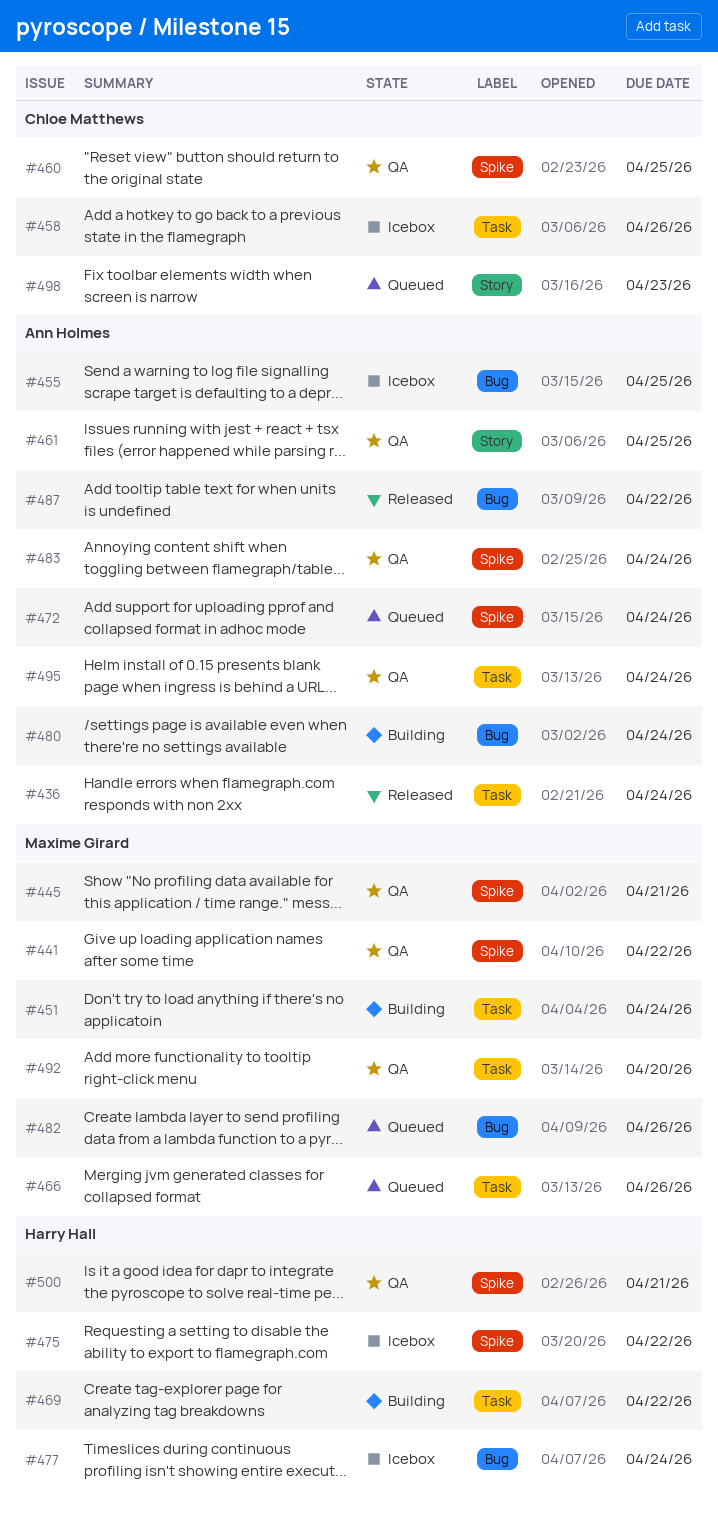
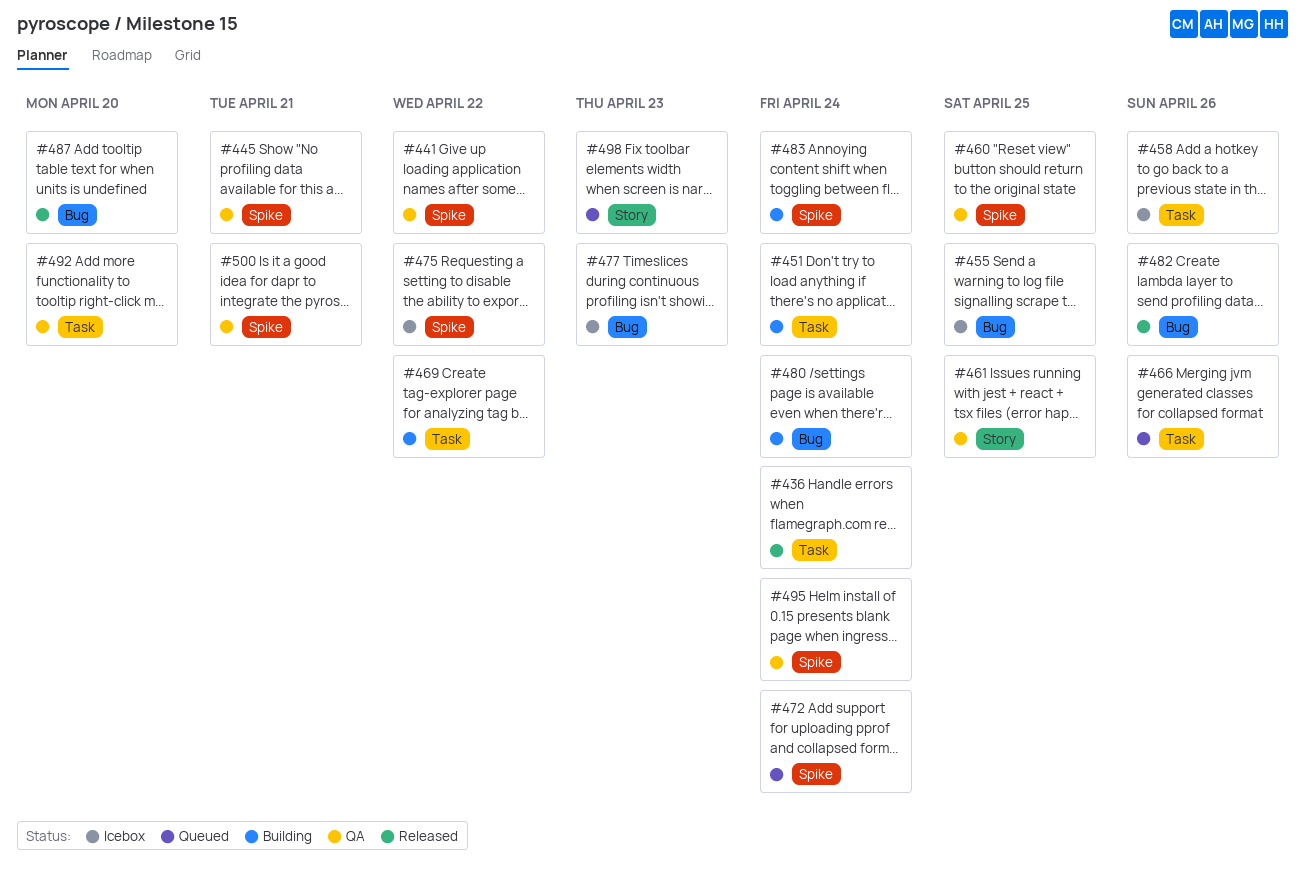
#477, due: Apr 24 -> Apr 23
#482, status: Queued -> Released
#483, status: QA -> Building
#487, due: Apr 22 -> Apr 20
#495, label: Task -> Spike

